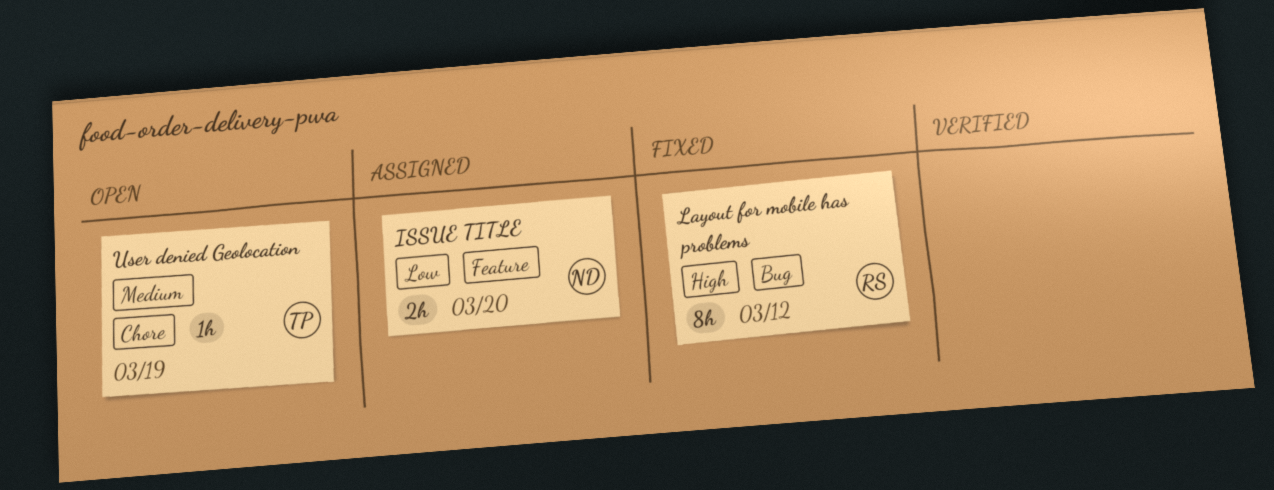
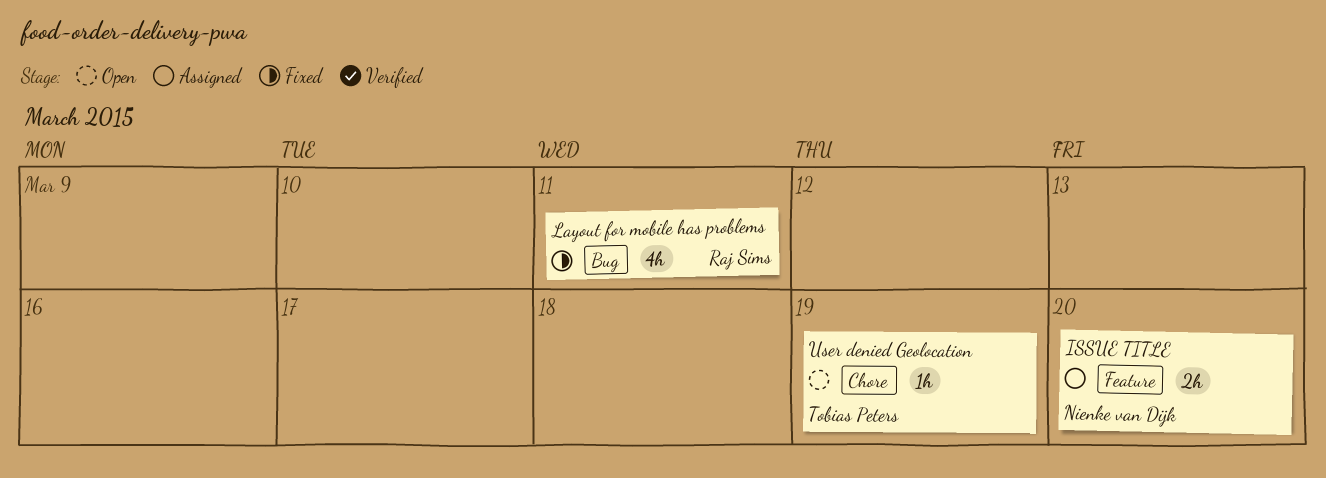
Layout for mobile has problems, estimate: 8h -> 4h
Layout for mobile has problems, due: Mar 12 -> Mar 11

